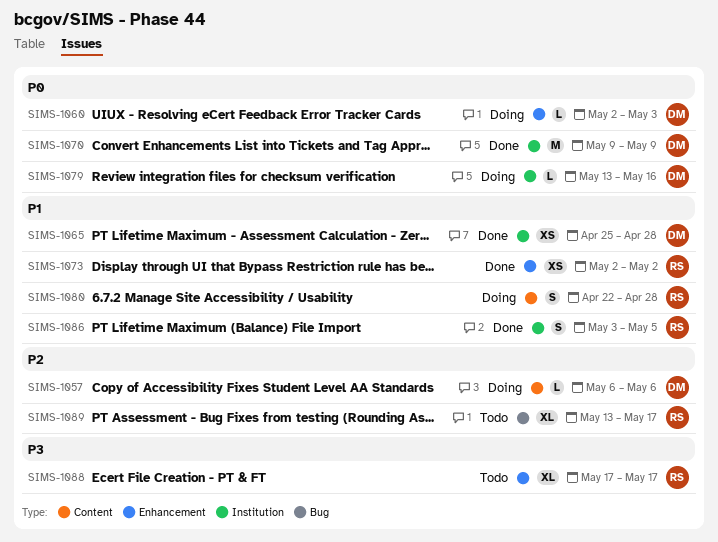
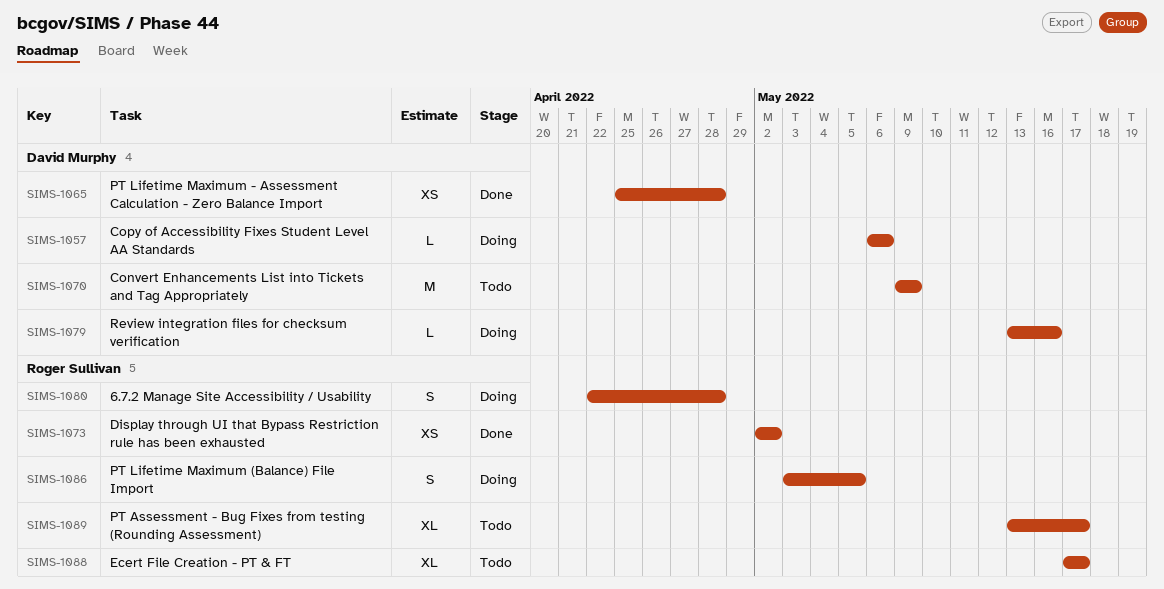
SIMS-1060: present -> none
SIMS-1070, status: Done -> Todo
SIMS-1086, status: Done -> Doing

